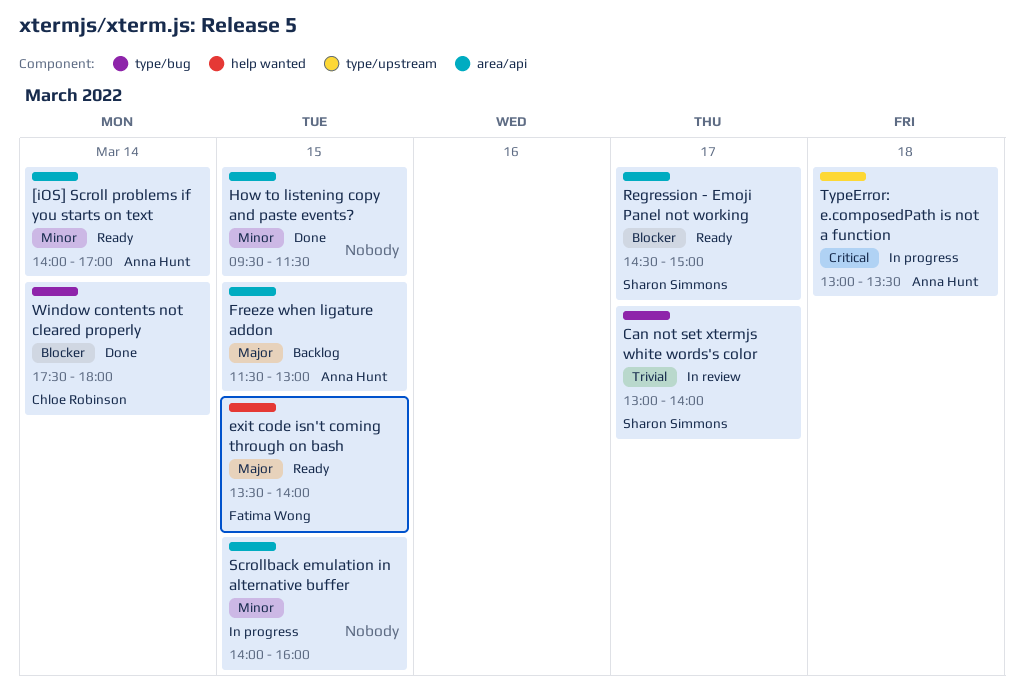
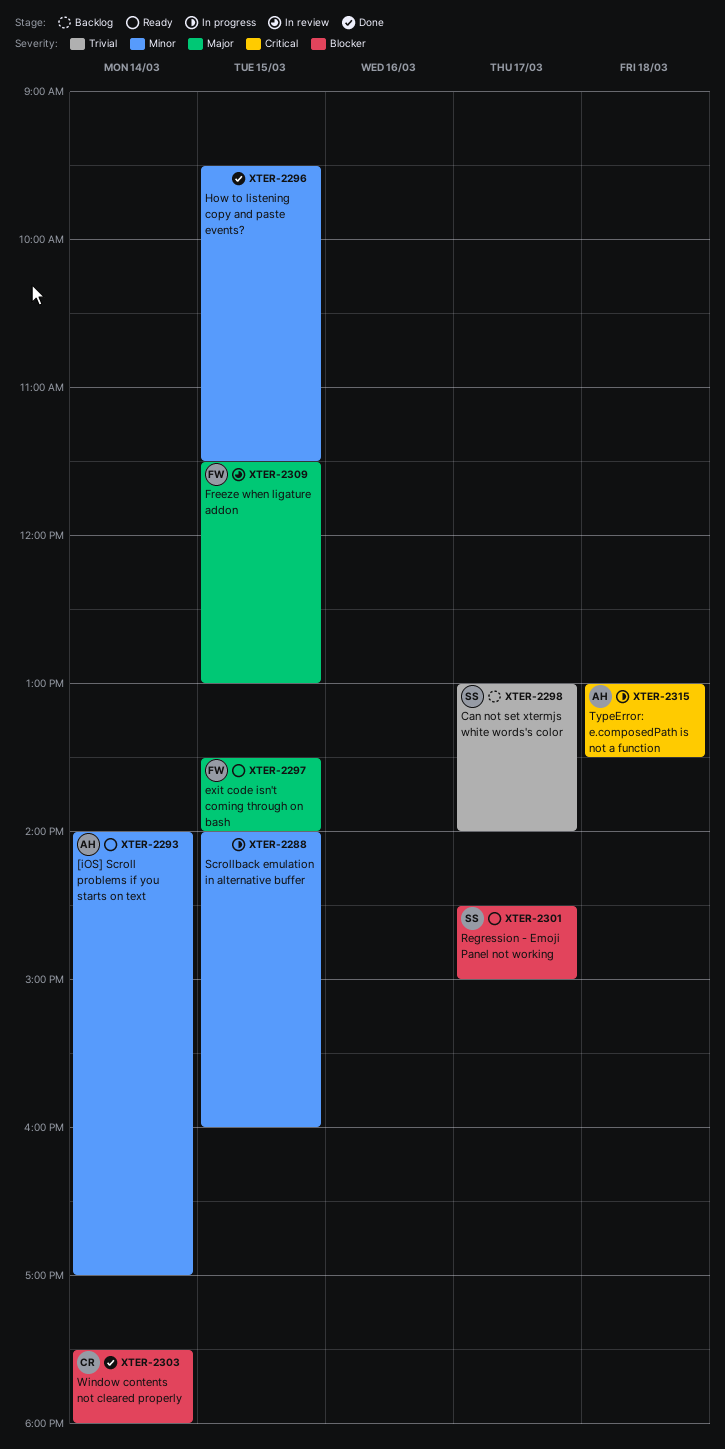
Can not set xtermjs white words's color, status: In review -> Backlog
Freeze when ligature addon, status: Backlog -> In review
Freeze when ligature addon, owner: Anna Hunt -> Fatima Wong

